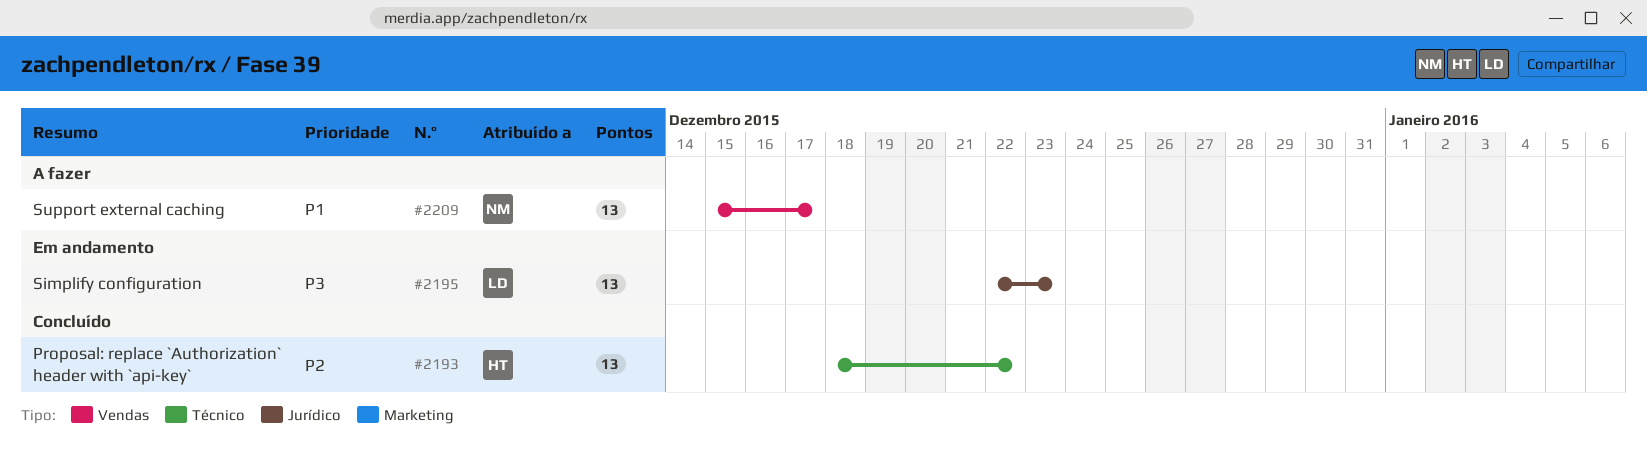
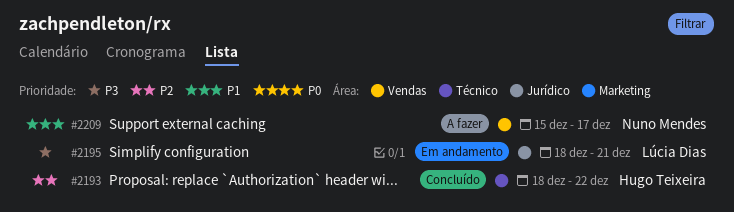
#2195, start: Dec 22 -> Dec 18
#2195, due: Dec 23 -> Dec 21

